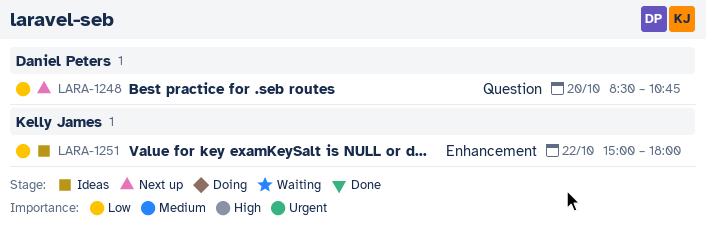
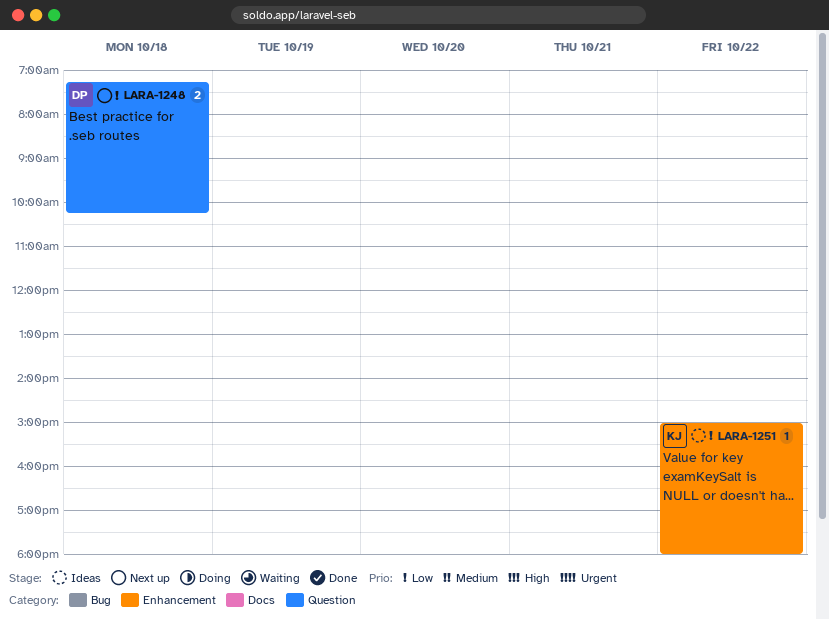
LARA-1248, day: Oct 20 -> Oct 18
LARA-1248, begins: 08:30 -> 07:15
LARA-1248, ends: 10:45 -> 10:15

